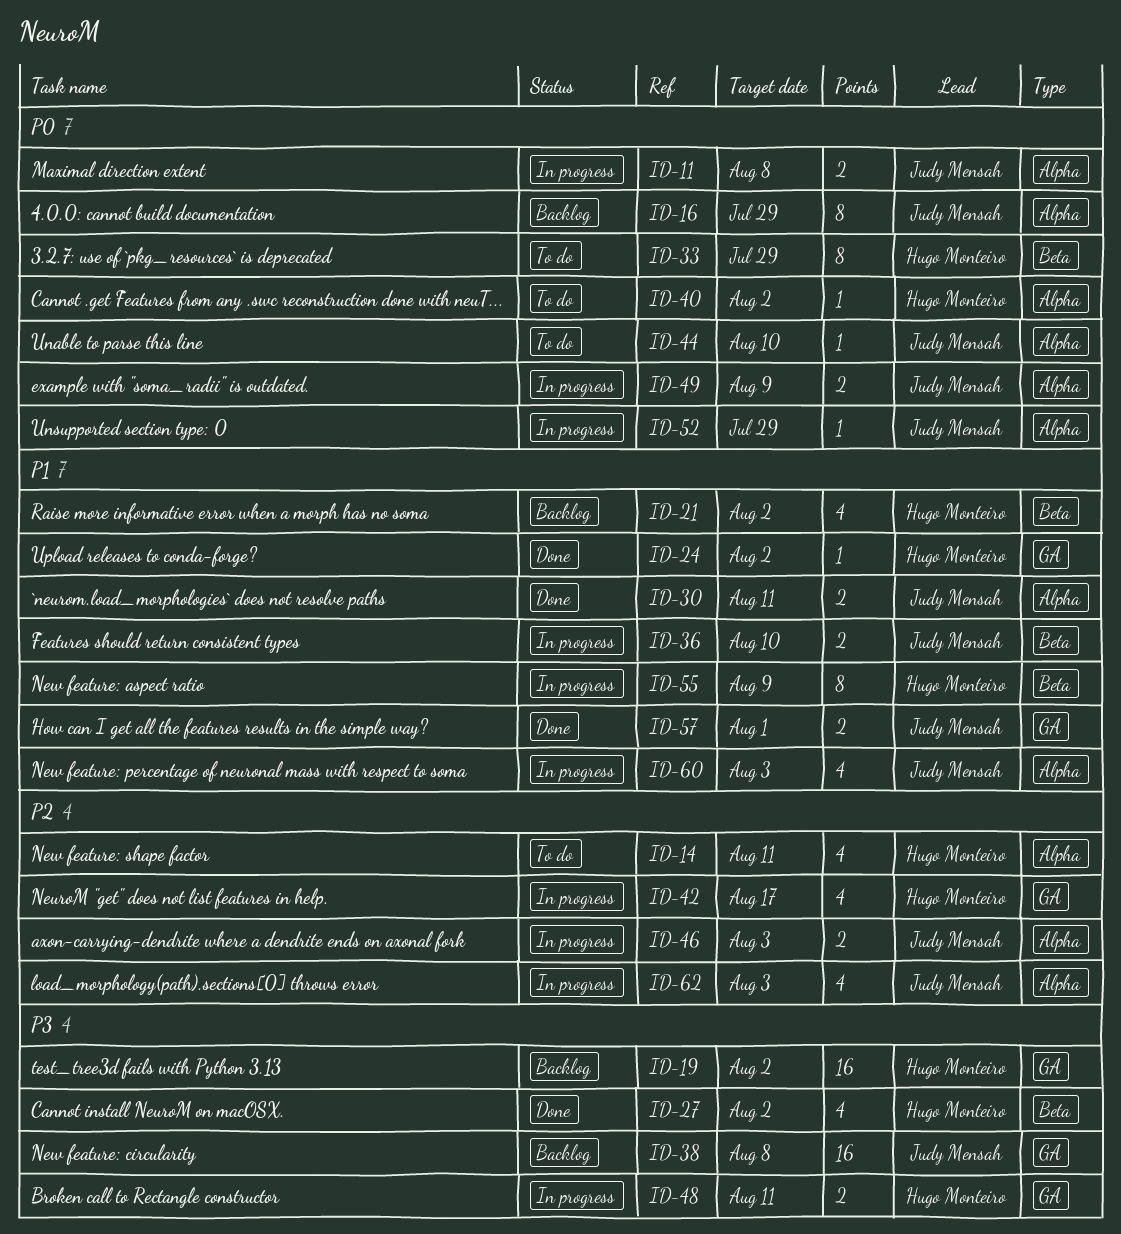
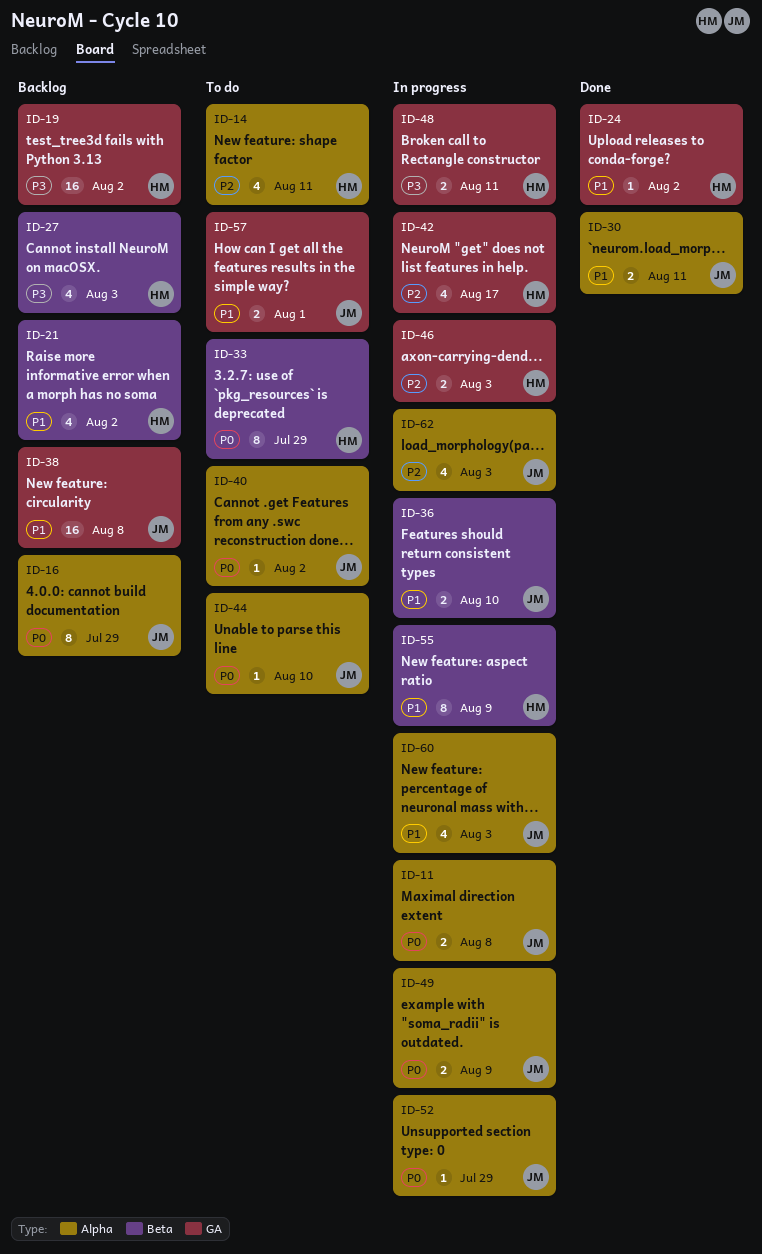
ID-27, status: Done -> Backlog
ID-27, due: Aug 2 -> Aug 3
ID-38, priority: P3 -> P1
ID-40, owner: Hugo Monteiro -> Judy Mensah
ID-46, owner: Judy Mensah -> Hugo Monteiro
ID-46, label: Alpha -> GA
ID-57, status: Done -> To do

